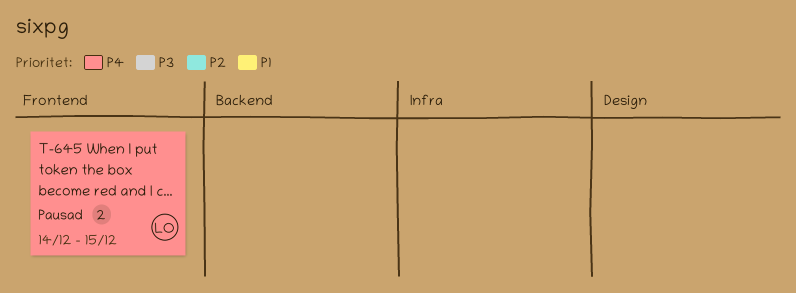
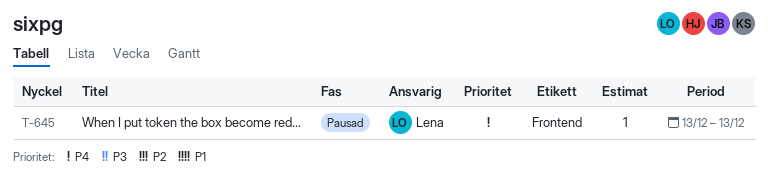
T-645, estimate: 2 -> 1
T-645, start: Dec 14 -> Dec 13
T-645, due: Dec 15 -> Dec 13

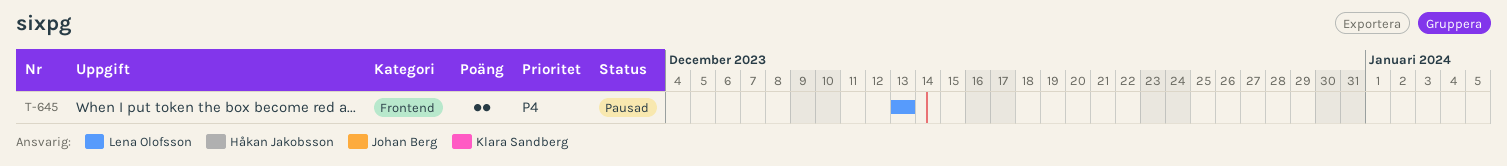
T-645, estimate: 1 -> 2

